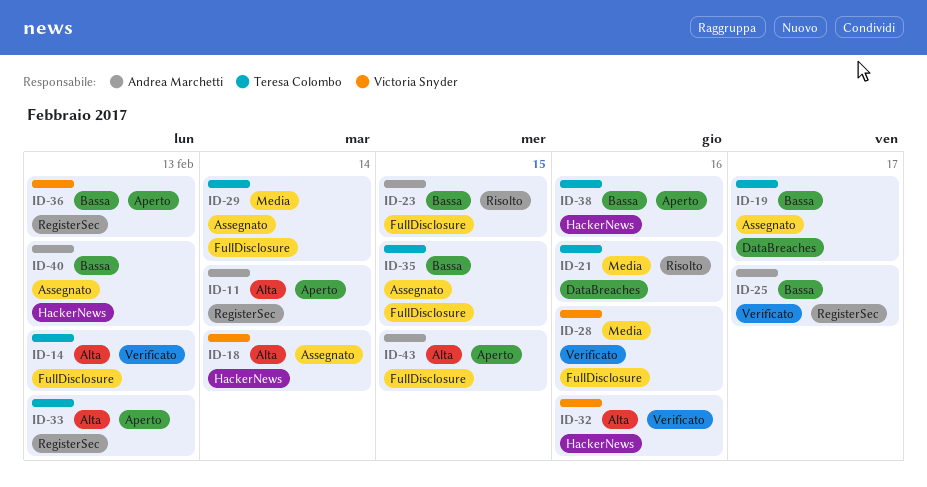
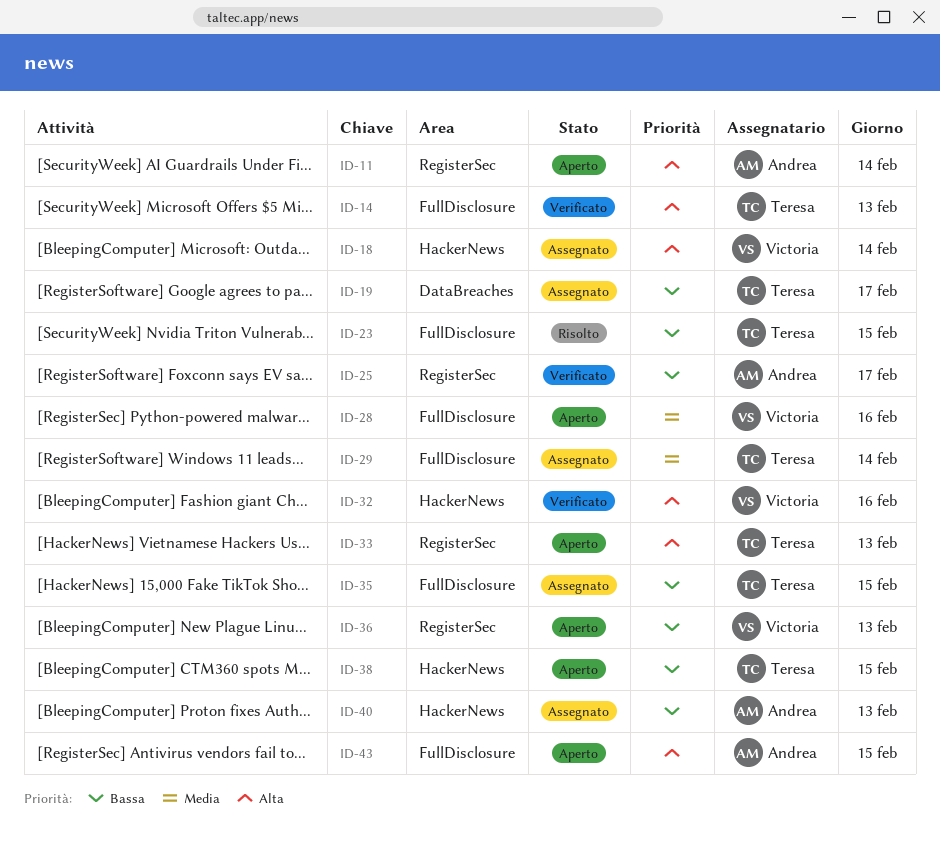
ID-21: present -> none
ID-23, owner: Andrea Marchetti -> Teresa Colombo
ID-28, status: Verificato -> Aperto
ID-38, day: Feb 16 -> Feb 15

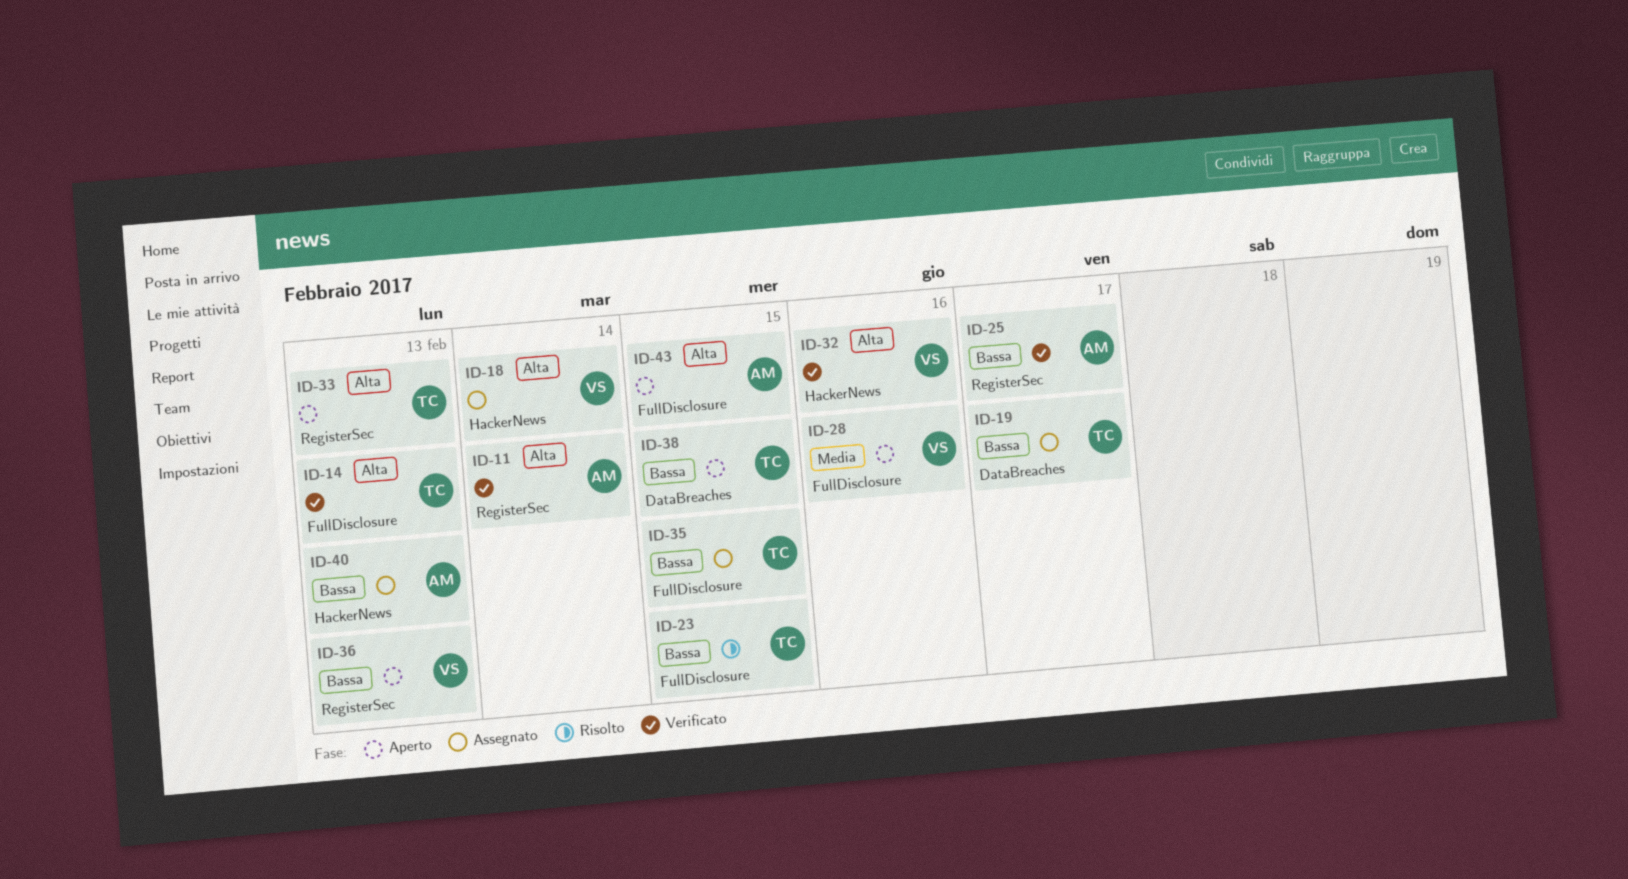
ID-11, status: Aperto -> Verificato
ID-29: present -> none
ID-38, label: HackerNews -> DataBreaches

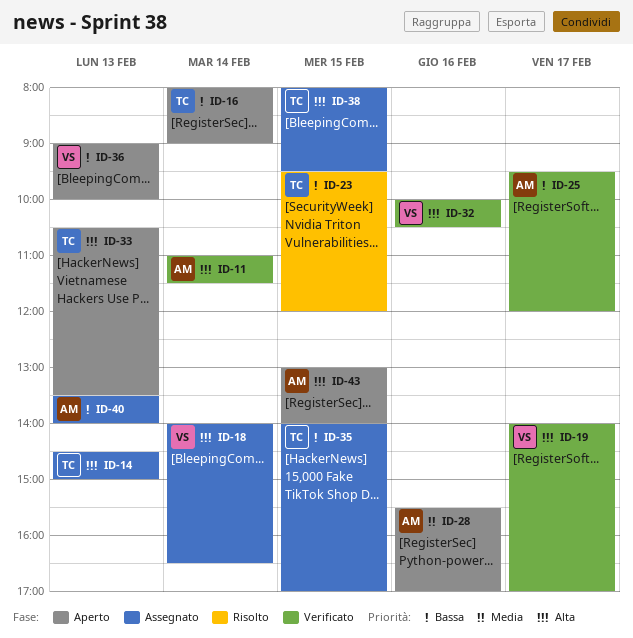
ID-14, status: Verificato -> Assegnato
ID-16: none -> present
ID-19, status: Assegnato -> Verificato
ID-19, owner: TC -> VS
ID-19, priority: Bassa -> Alta
ID-28, owner: VS -> AM
ID-38, status: Aperto -> Assegnato
ID-38, priority: Bassa -> Alta

